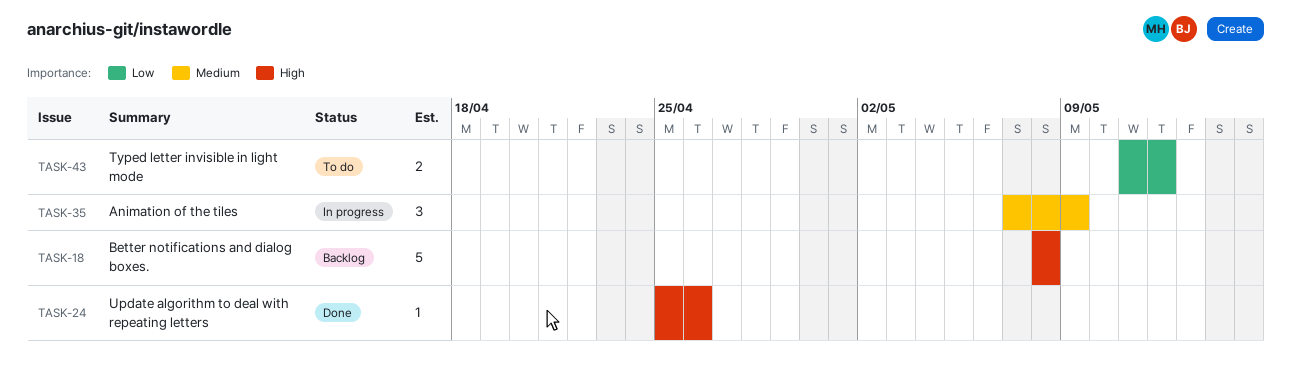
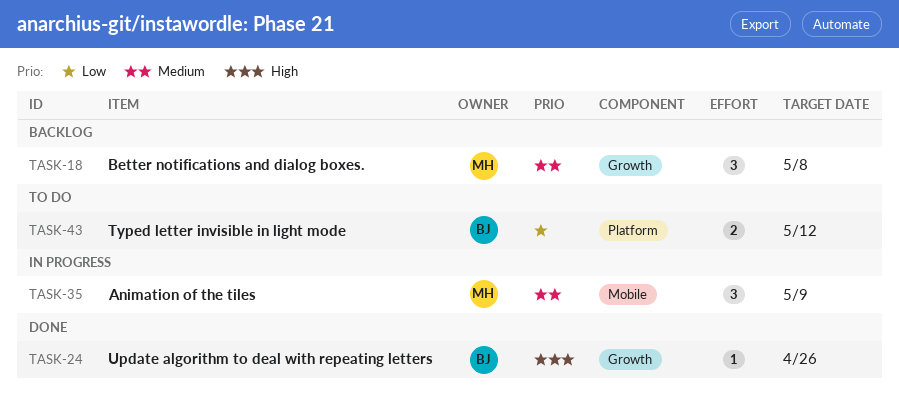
TASK-18, priority: High -> Medium
TASK-18, estimate: 5 -> 3

